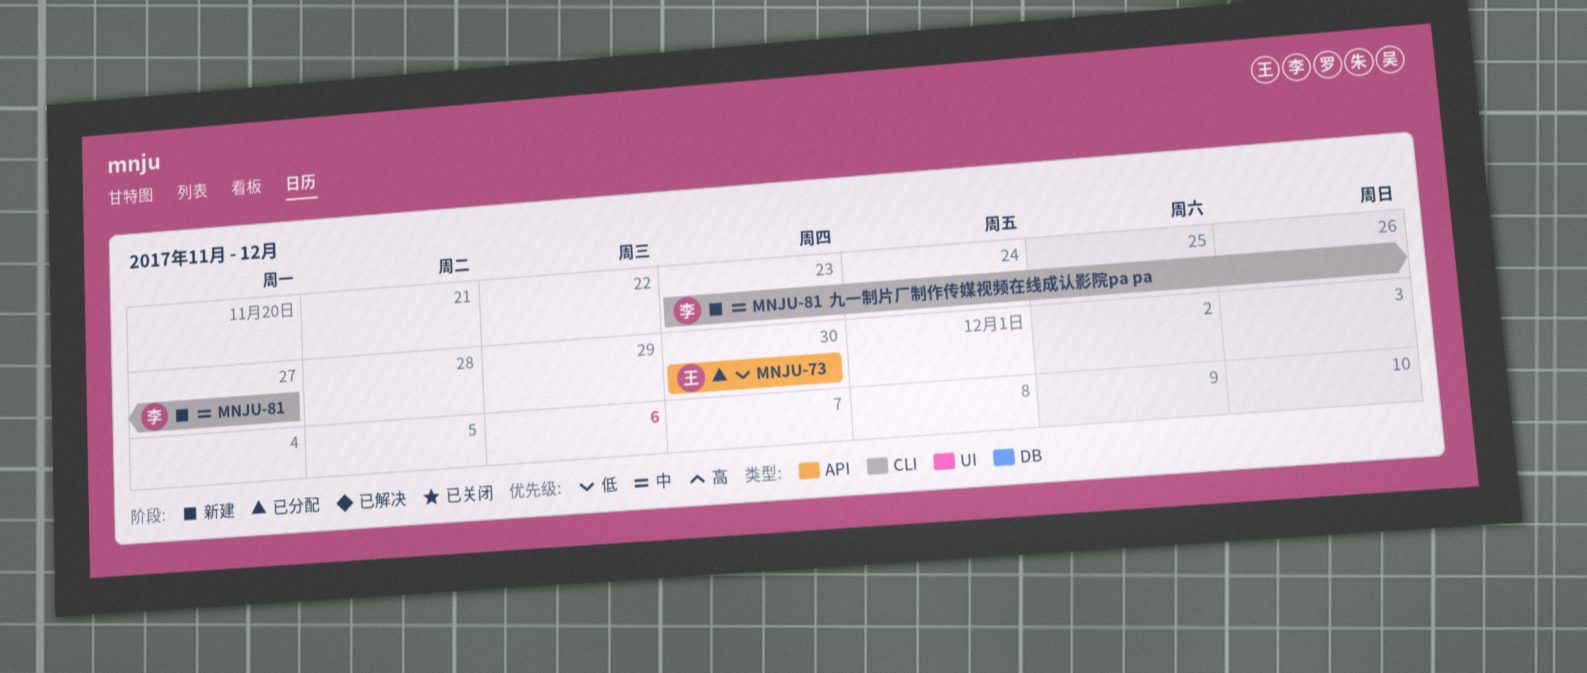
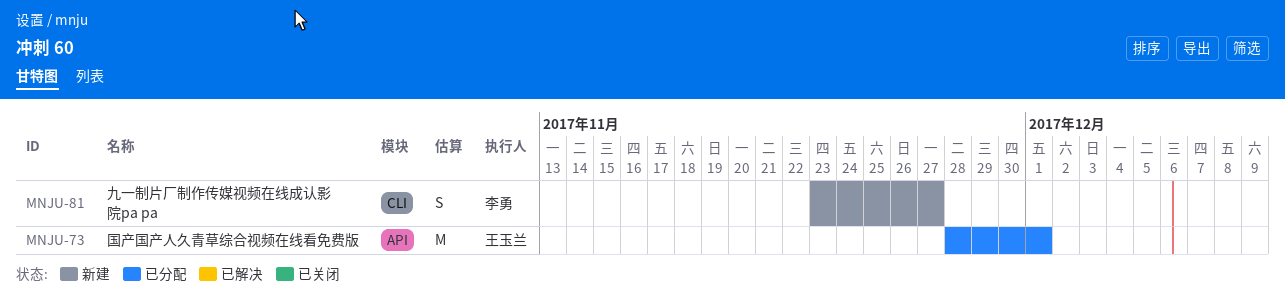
MNJU-73, start: Nov 30 -> Nov 28
MNJU-73, due: Nov 30 -> Dec 1

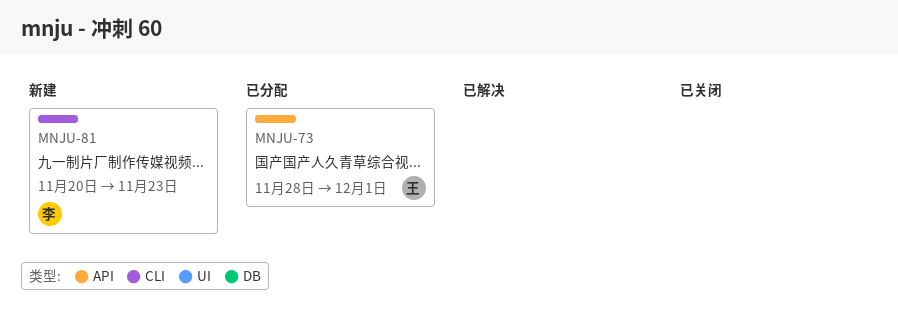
MNJU-81, start: Nov 23 -> Nov 20
MNJU-81, due: Nov 27 -> Nov 23

